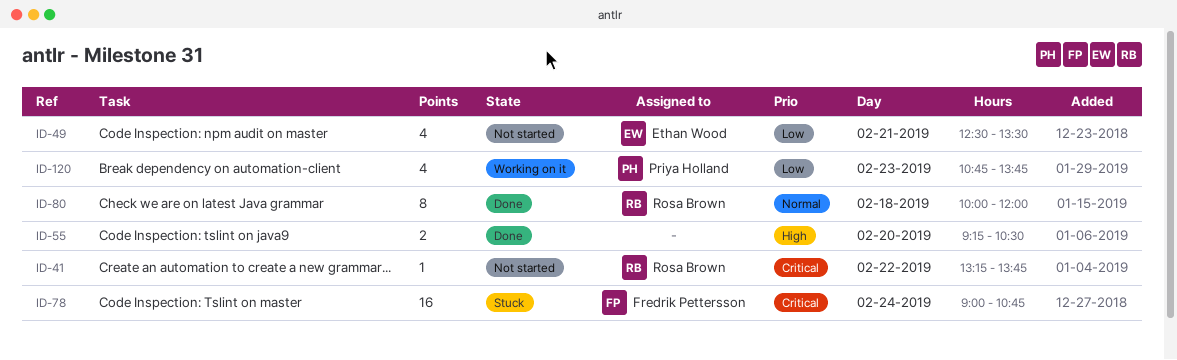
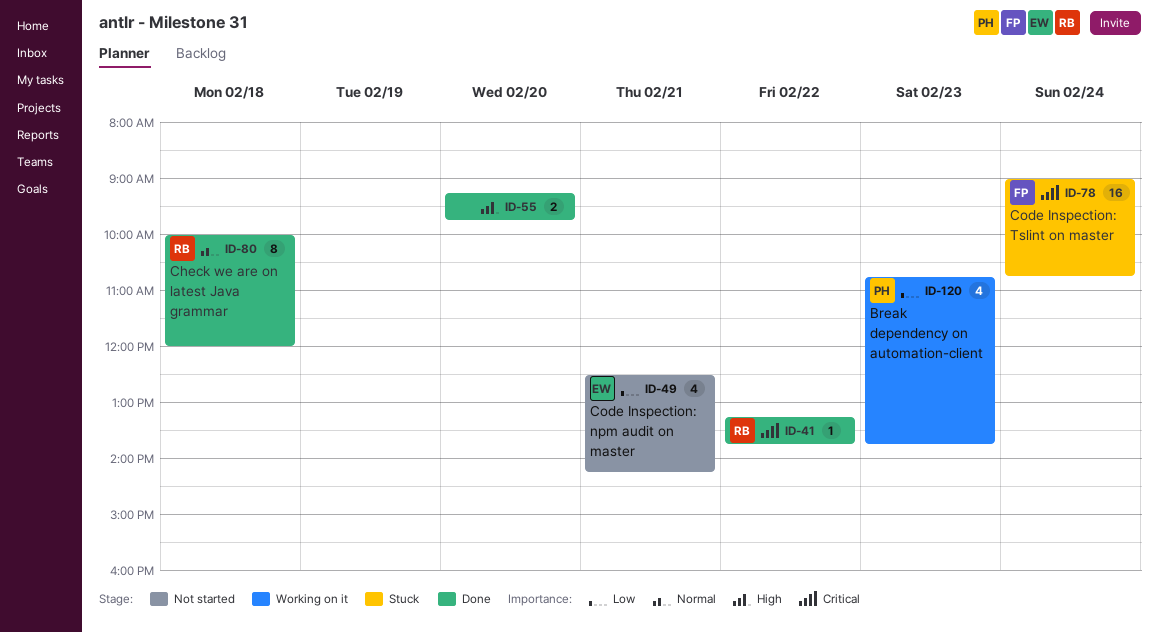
ID-41, status: Not started -> Done
ID-49, ends: 13:30 -> 14:15
ID-55, ends: 10:30 -> 09:45

